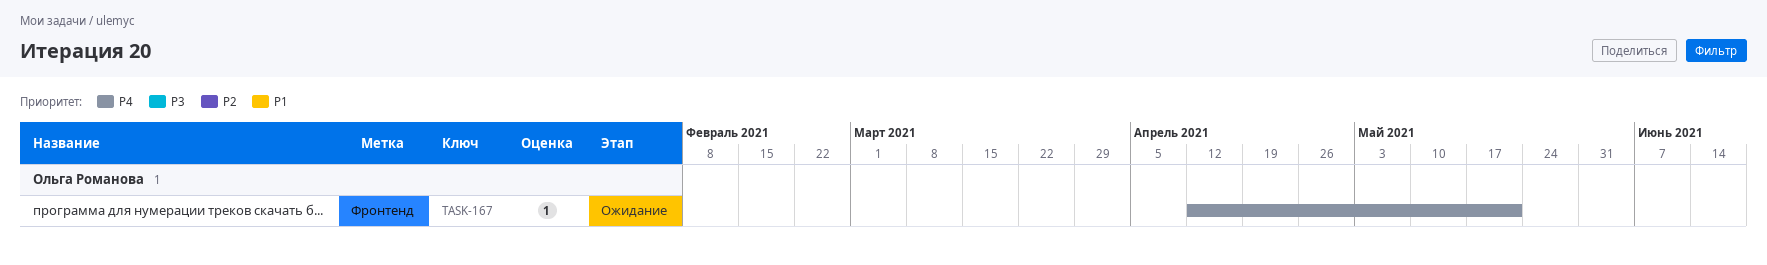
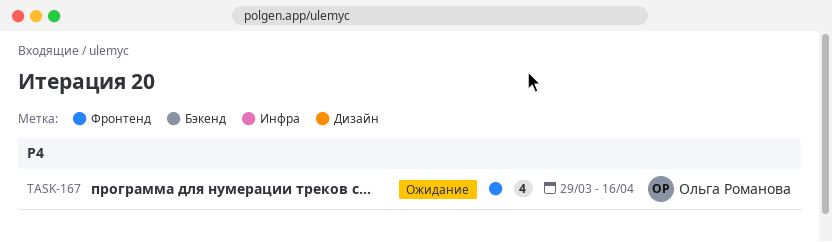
TASK-167, estimate: 1 -> 4
TASK-167, start: Apr 12 -> Mar 29
TASK-167, due: May 21 -> Apr 16

